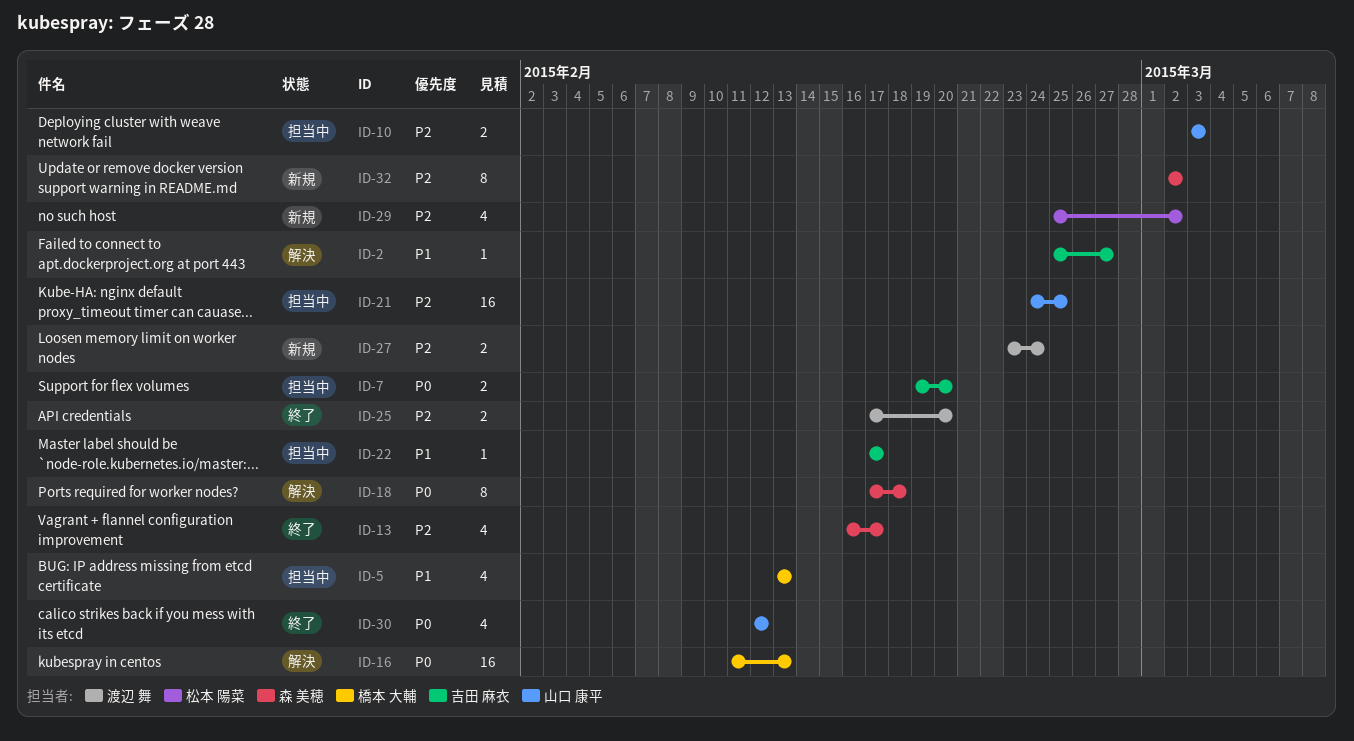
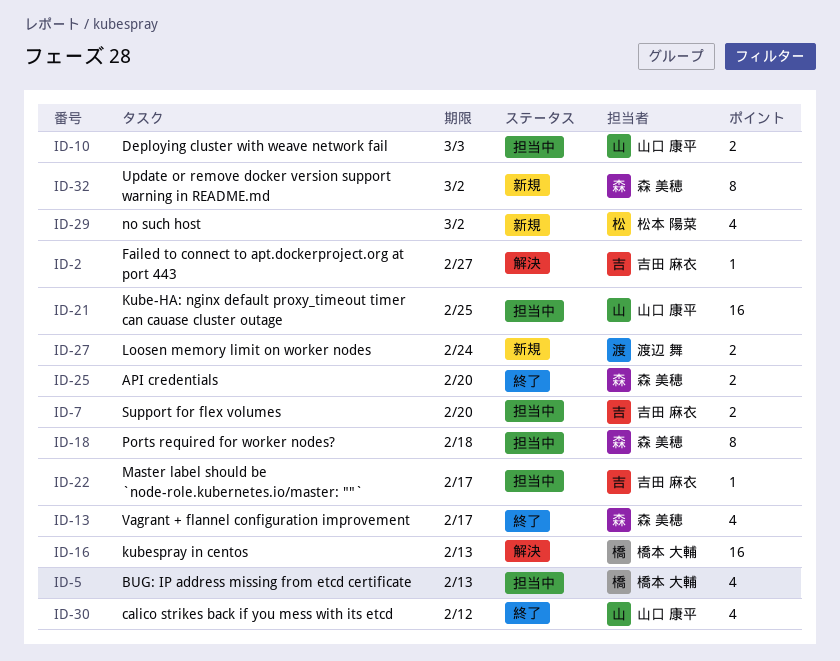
ID-18, status: 解決 -> 担当中
ID-25, owner: 渡辺 舞 -> 森 美穂

